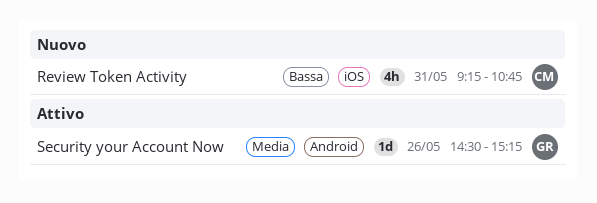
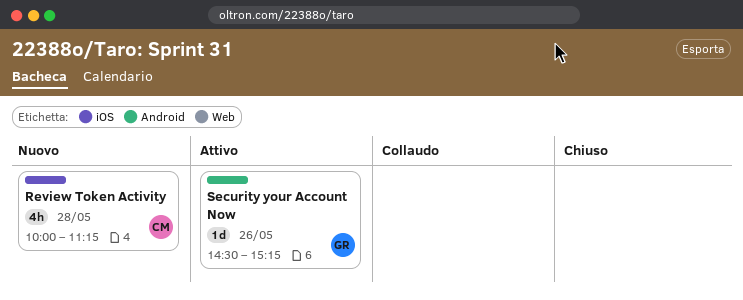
Review Token Activity, day: May 31 -> May 28
Review Token Activity, begins: 09:15 -> 10:00
Review Token Activity, ends: 10:45 -> 11:15

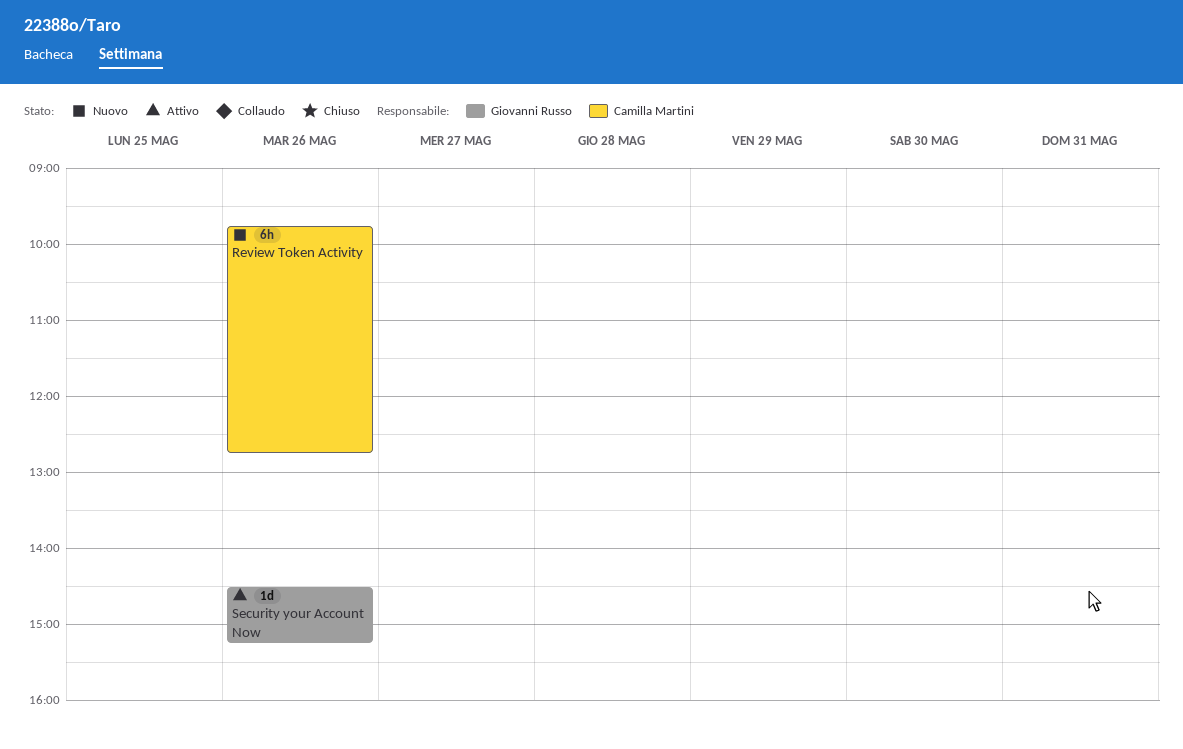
Review Token Activity, estimate: 4h -> 6h
Review Token Activity, day: May 28 -> May 26
Review Token Activity, begins: 10:00 -> 09:45
Review Token Activity, ends: 11:15 -> 12:45

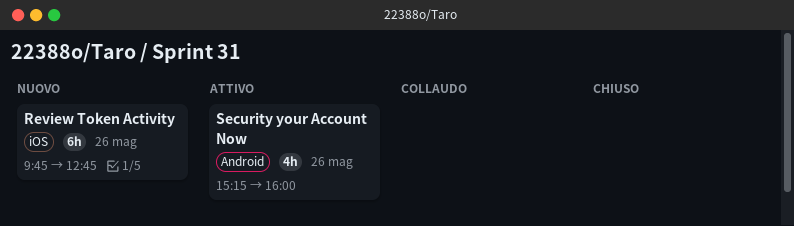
Security your Account Now, estimate: 1d -> 4h
Security your Account Now, begins: 14:30 -> 15:15
Security your Account Now, ends: 15:15 -> 16:00

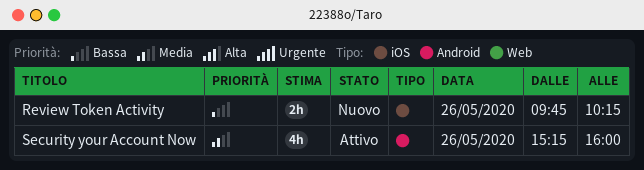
Review Token Activity, estimate: 6h -> 2h
Review Token Activity, ends: 12:45 -> 10:15

